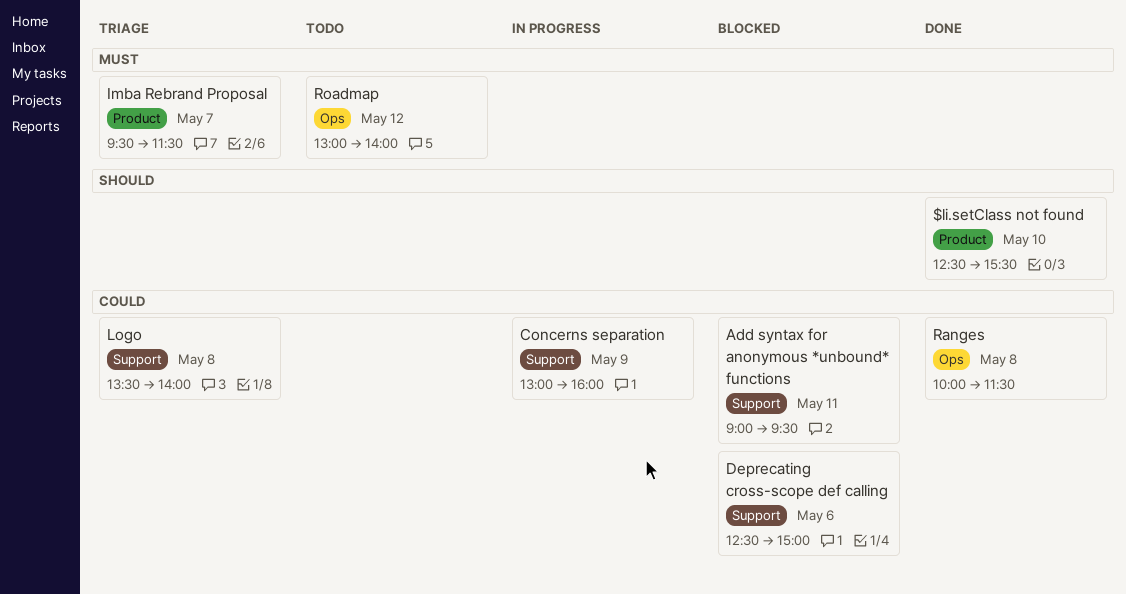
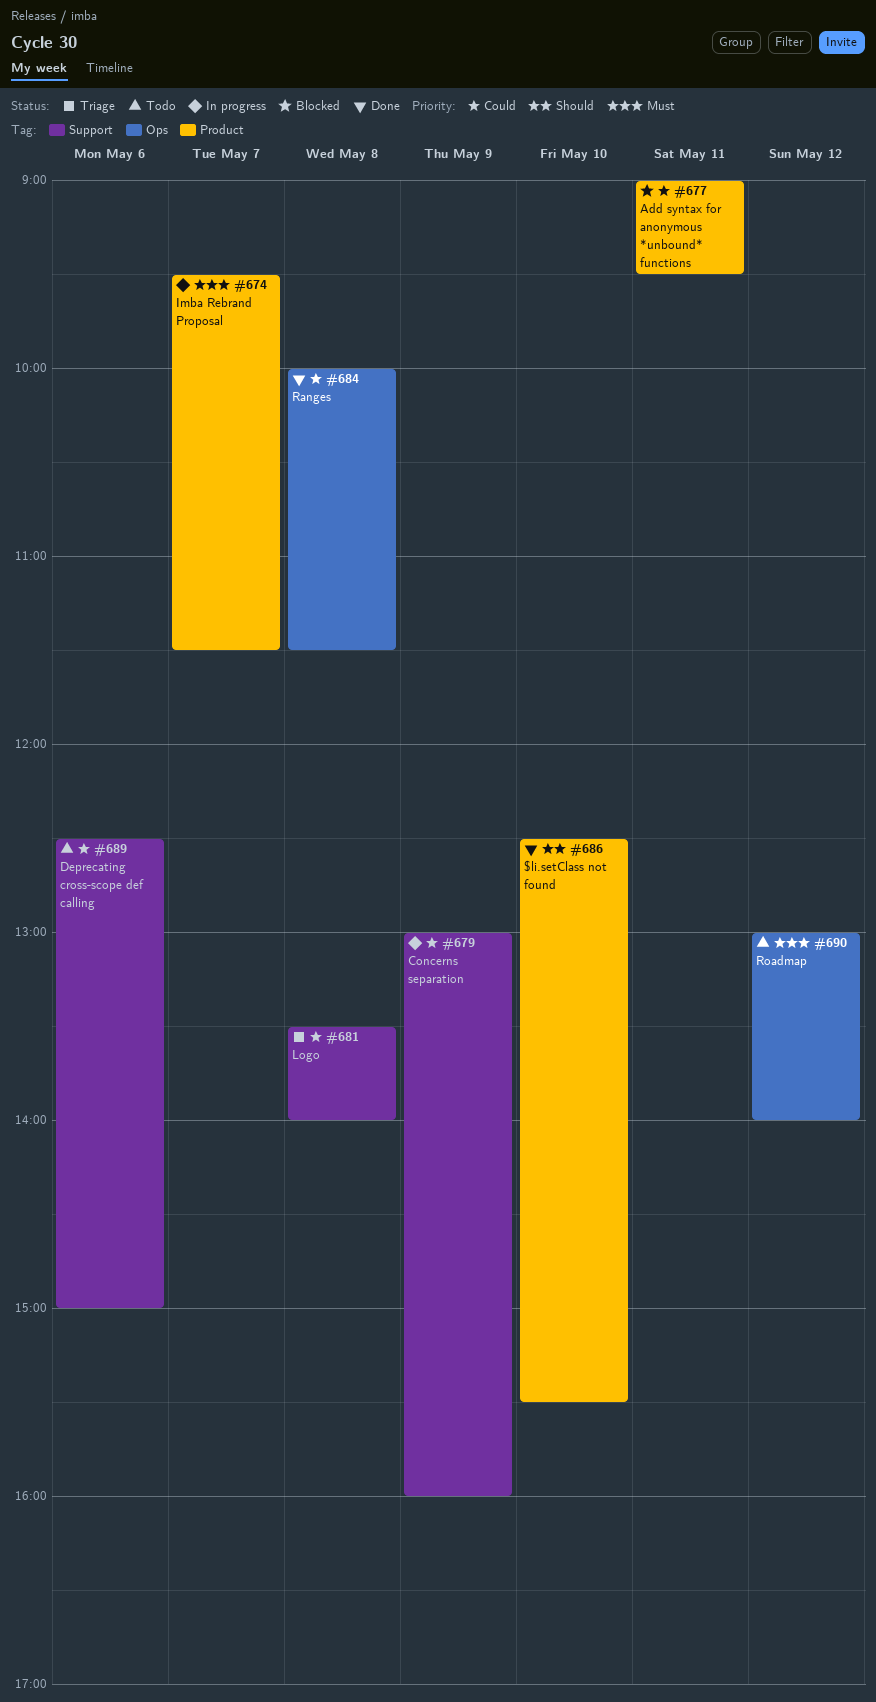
Add syntax for anonymous *unbound* functions, label: Support -> Product
Deprecating cross-scope def calling, status: Blocked -> Todo
Imba Rebrand Proposal, status: Triage -> In progress

